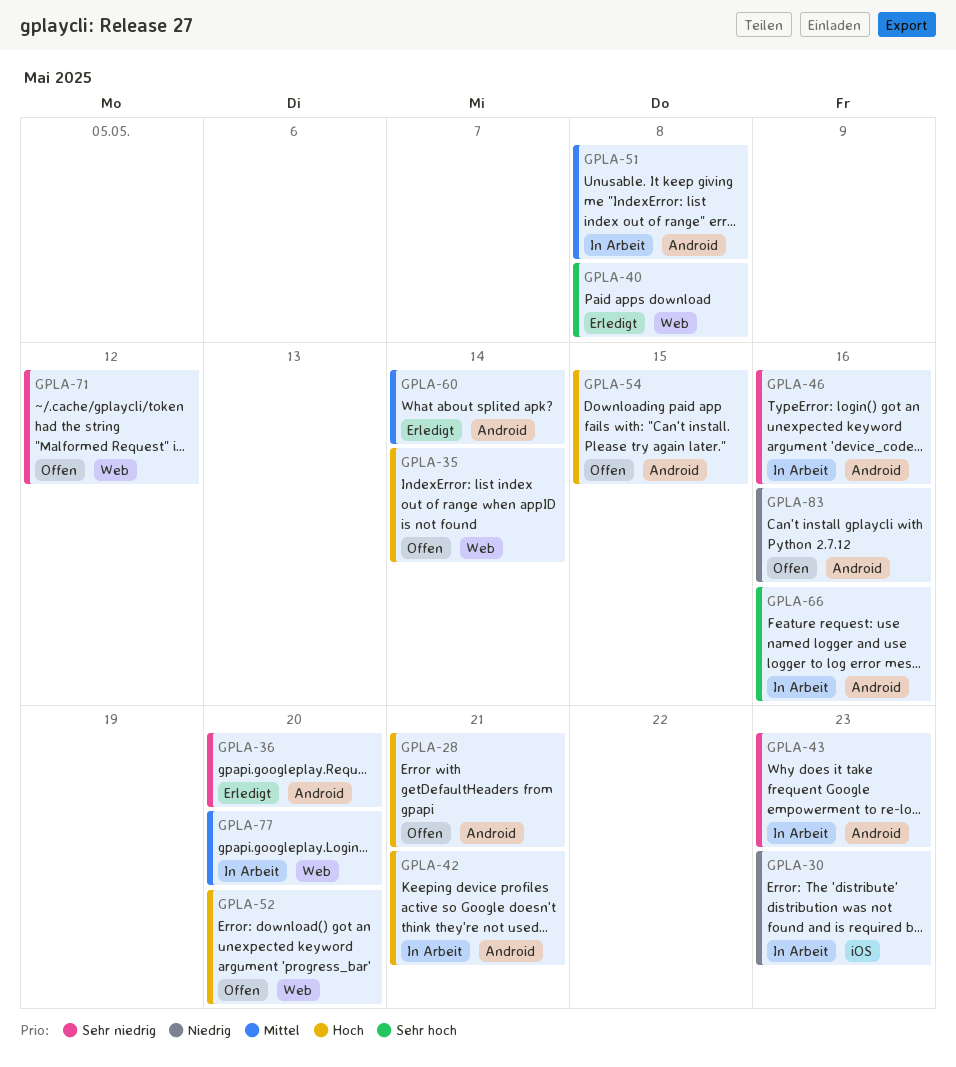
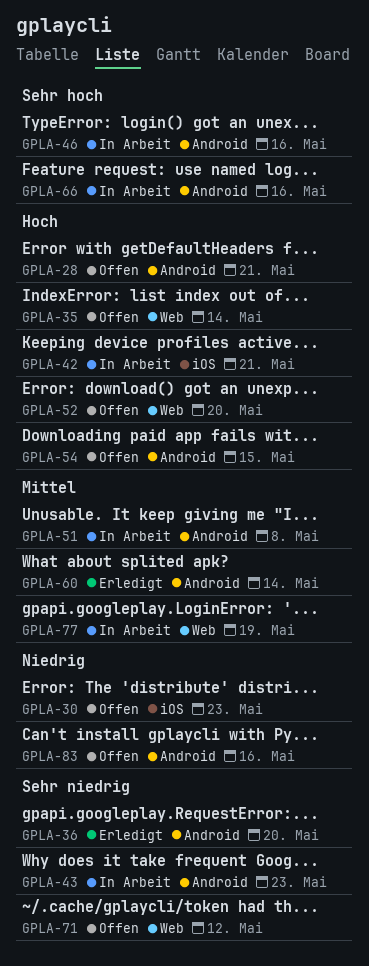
GPLA-30, status: In Arbeit -> Offen
GPLA-40: present -> none
GPLA-42, label: Android -> iOS
GPLA-46, priority: Sehr niedrig -> Sehr hoch
GPLA-77, due: May 20 -> May 19

